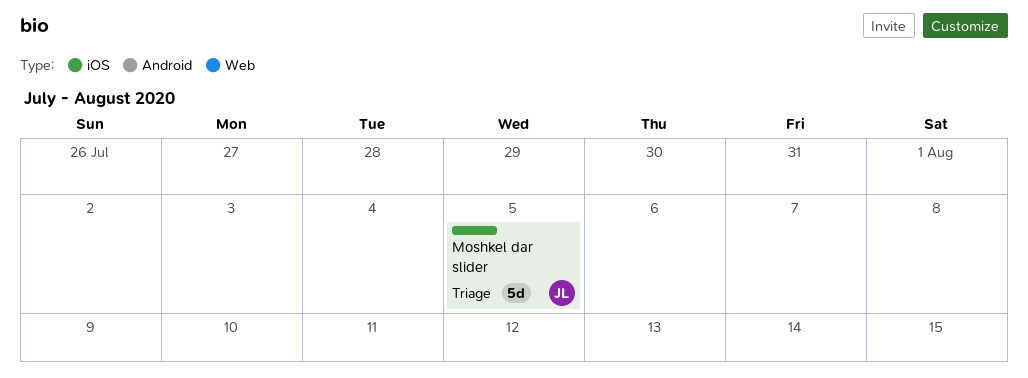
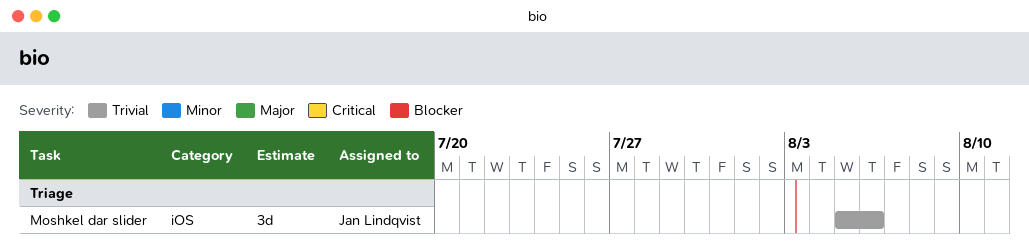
Moshkel dar slider, estimate: 5d -> 3d
Moshkel dar slider, due: Aug 5 -> Aug 6

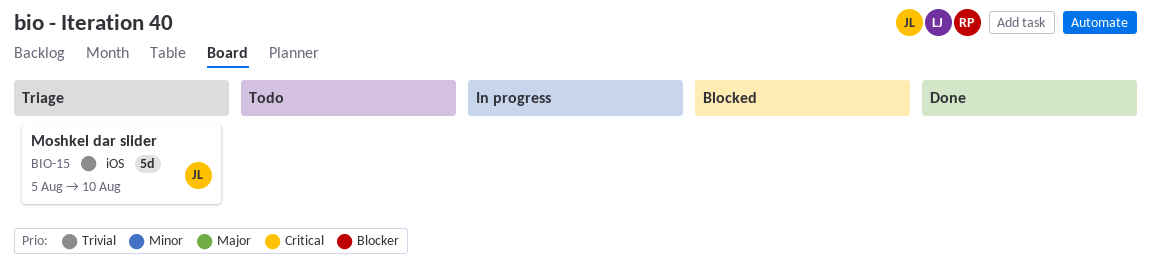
Moshkel dar slider, estimate: 3d -> 5d
Moshkel dar slider, due: Aug 6 -> Aug 10

